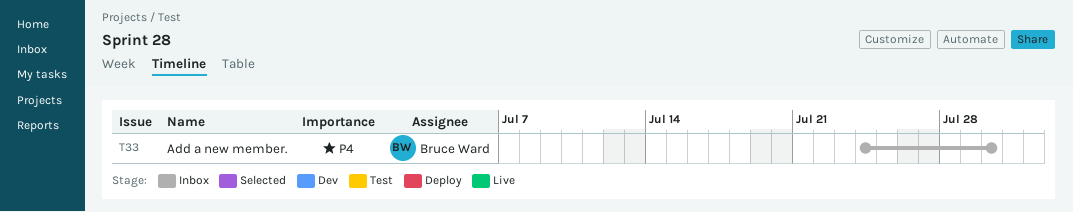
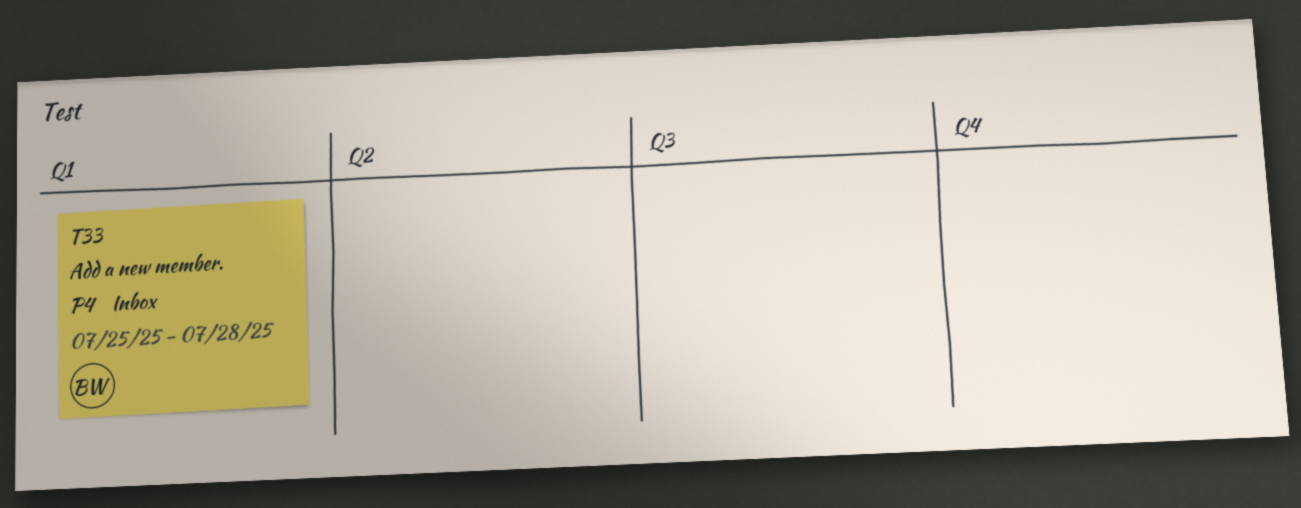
T33, start: Jul 24 -> Jul 25
T33, due: Jul 30 -> Jul 28

